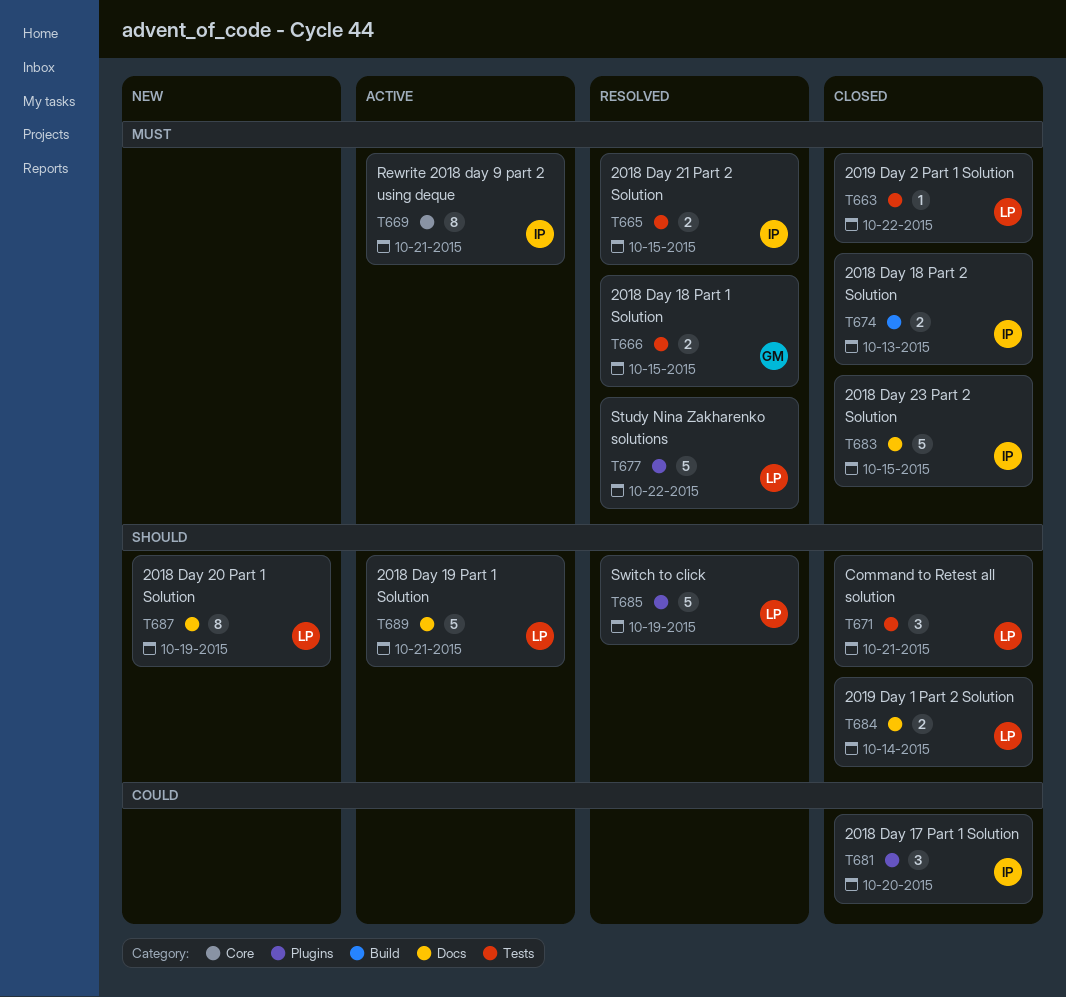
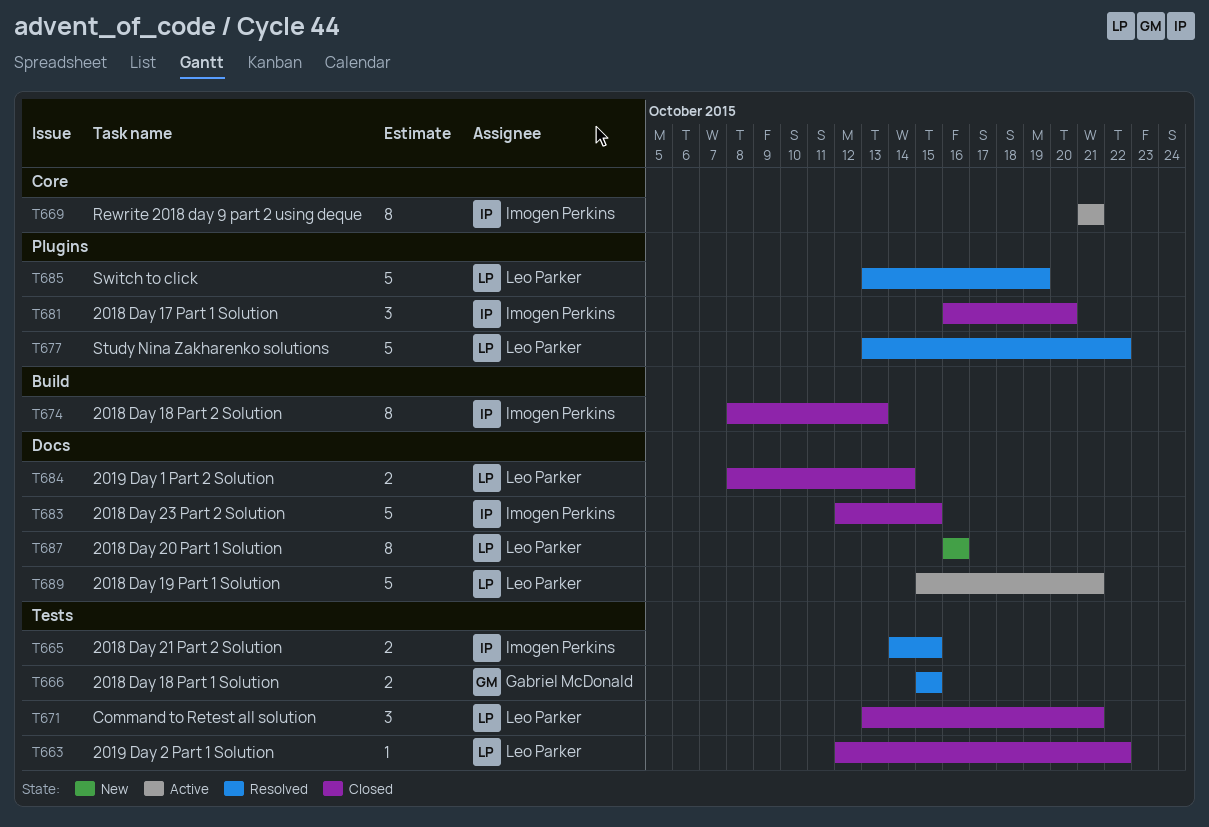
T674, estimate: 2 -> 8
T687, due: Oct 19 -> Oct 16

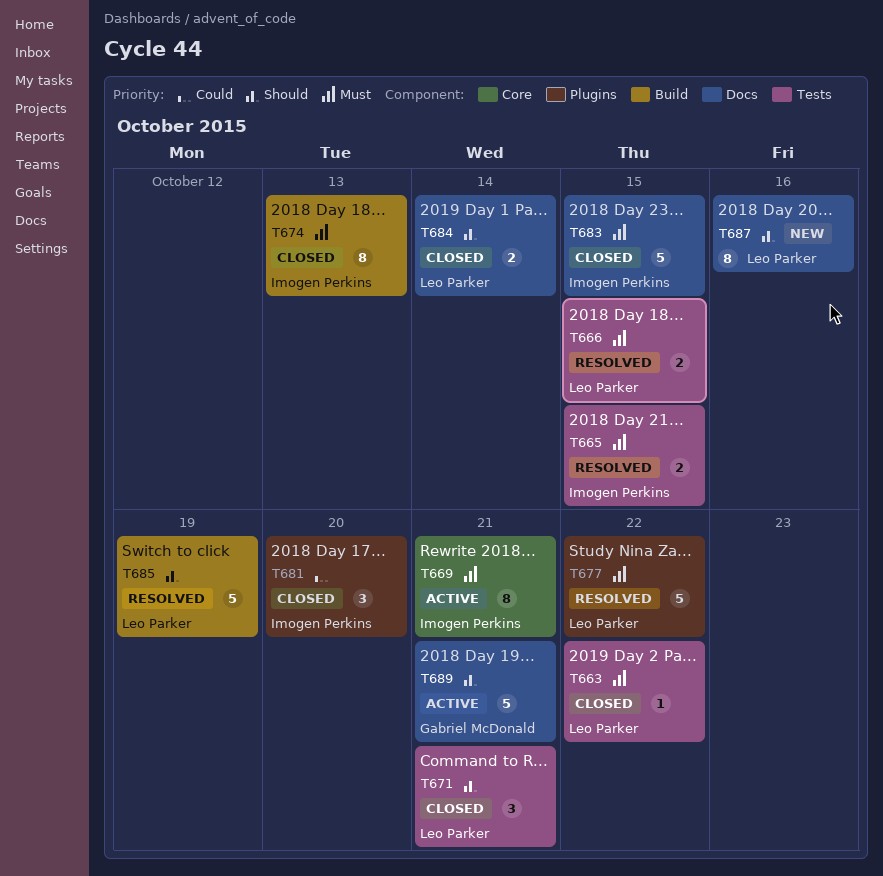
T666, owner: Gabriel McDonald -> Leo Parker
T685, label: Plugins -> Build
T689, owner: Leo Parker -> Gabriel McDonald

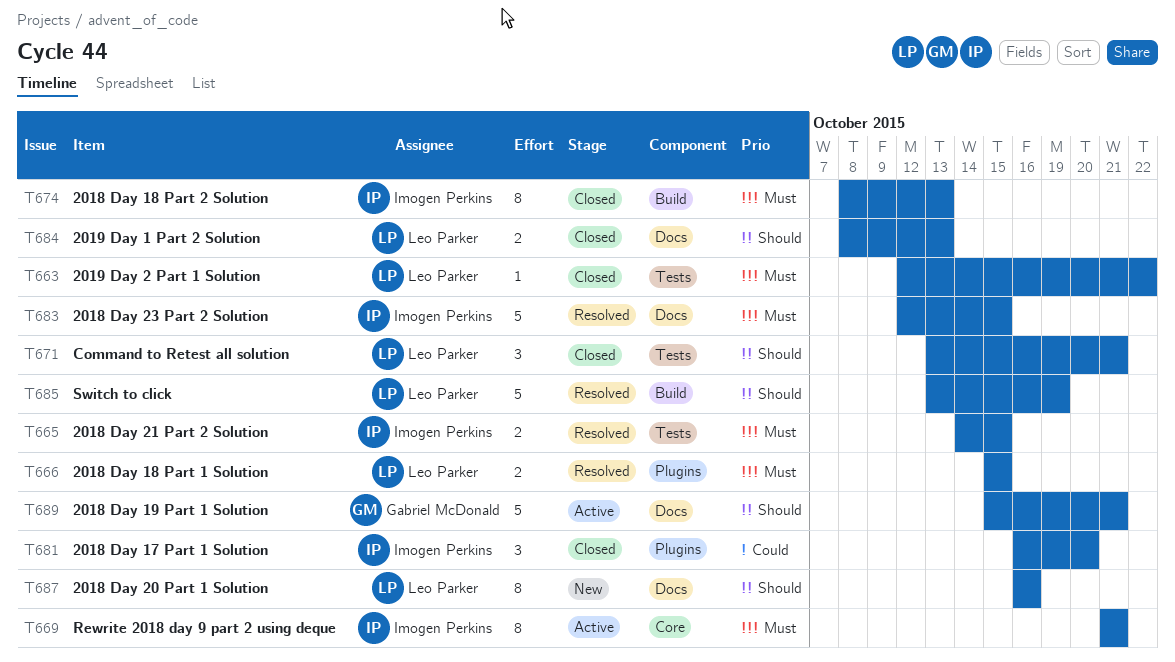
T666, label: Tests -> Plugins
T677: present -> none
T683, status: Closed -> Resolved
T684, due: Oct 14 -> Oct 13

